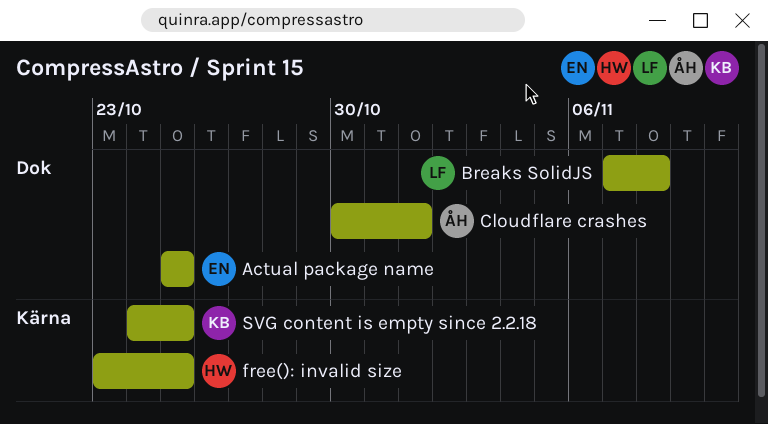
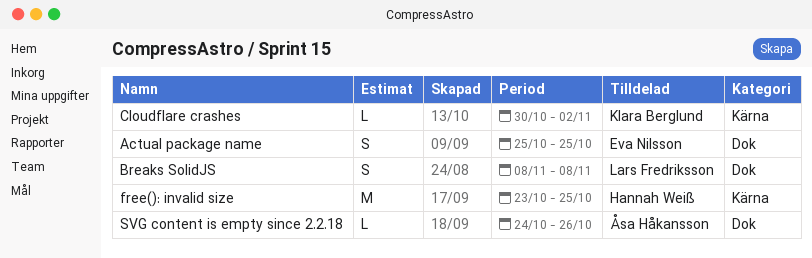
Breaks SolidJS, start: Nov 7 -> Nov 8
Cloudflare crashes, owner: Åsa Håkansson -> Klara Berglund
Cloudflare crashes, label: Dok -> Kärna
Cloudflare crashes, due: Nov 1 -> Nov 2
SVG content is empty since 2.2.18, owner: Klara Berglund -> Åsa Håkansson
SVG content is empty since 2.2.18, label: Kärna -> Dok
SVG content is empty since 2.2.18, due: Oct 25 -> Oct 26

